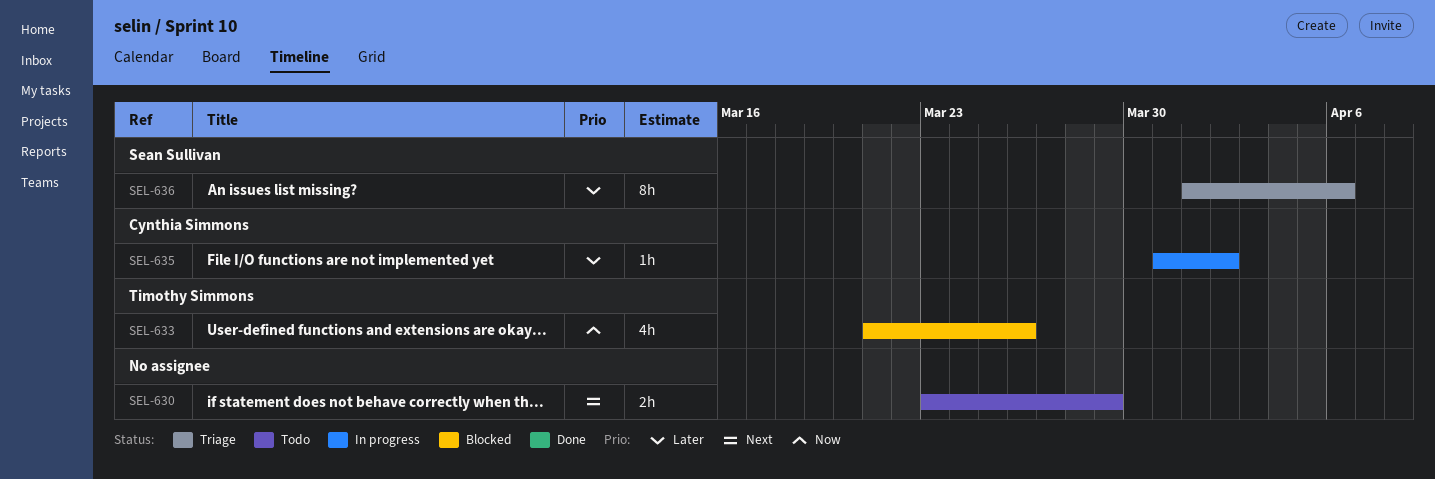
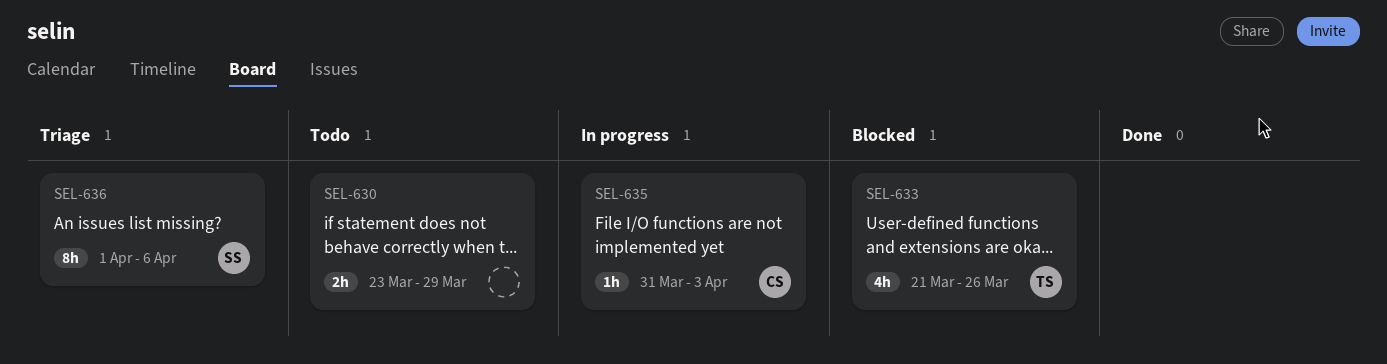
SEL-635, due: Apr 2 -> Apr 3

